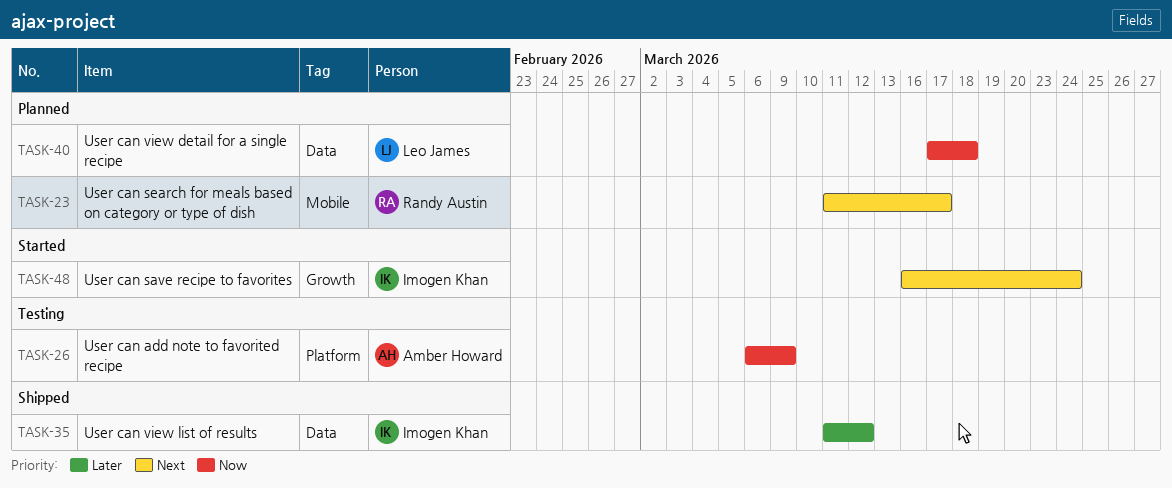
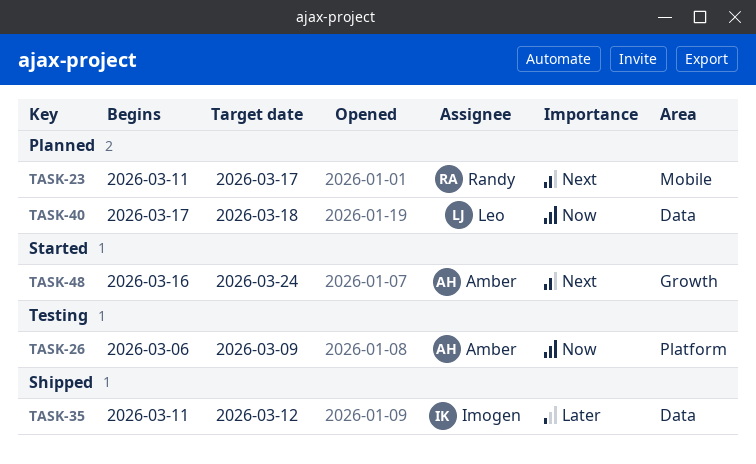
TASK-48, owner: Imogen Khan -> Amber Howard

